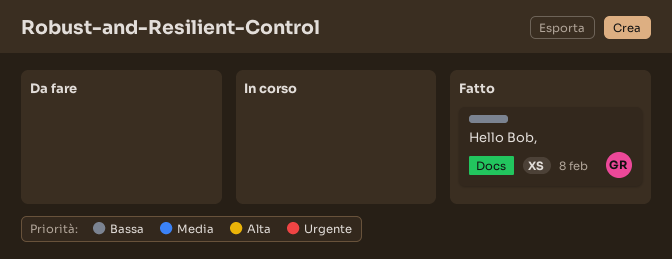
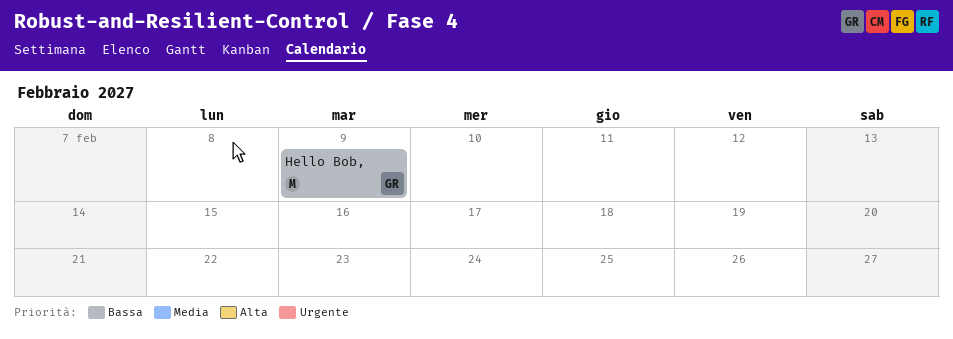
Hello Bob,, estimate: XS -> M
Hello Bob,, due: Feb 8 -> Feb 9

